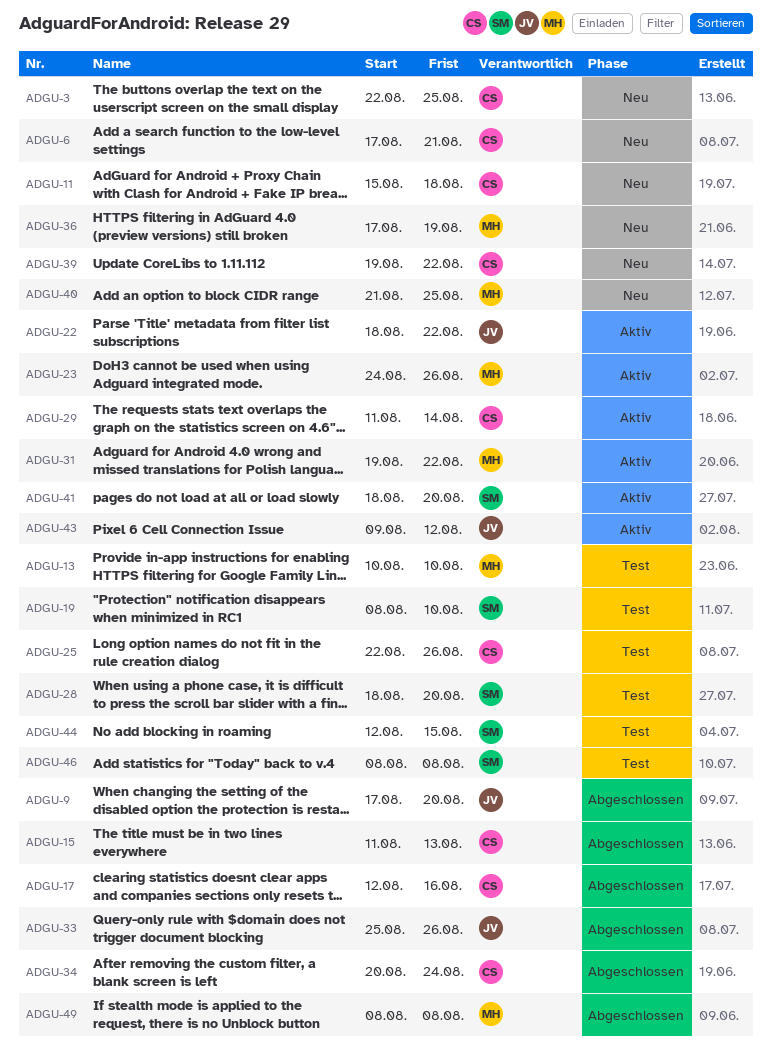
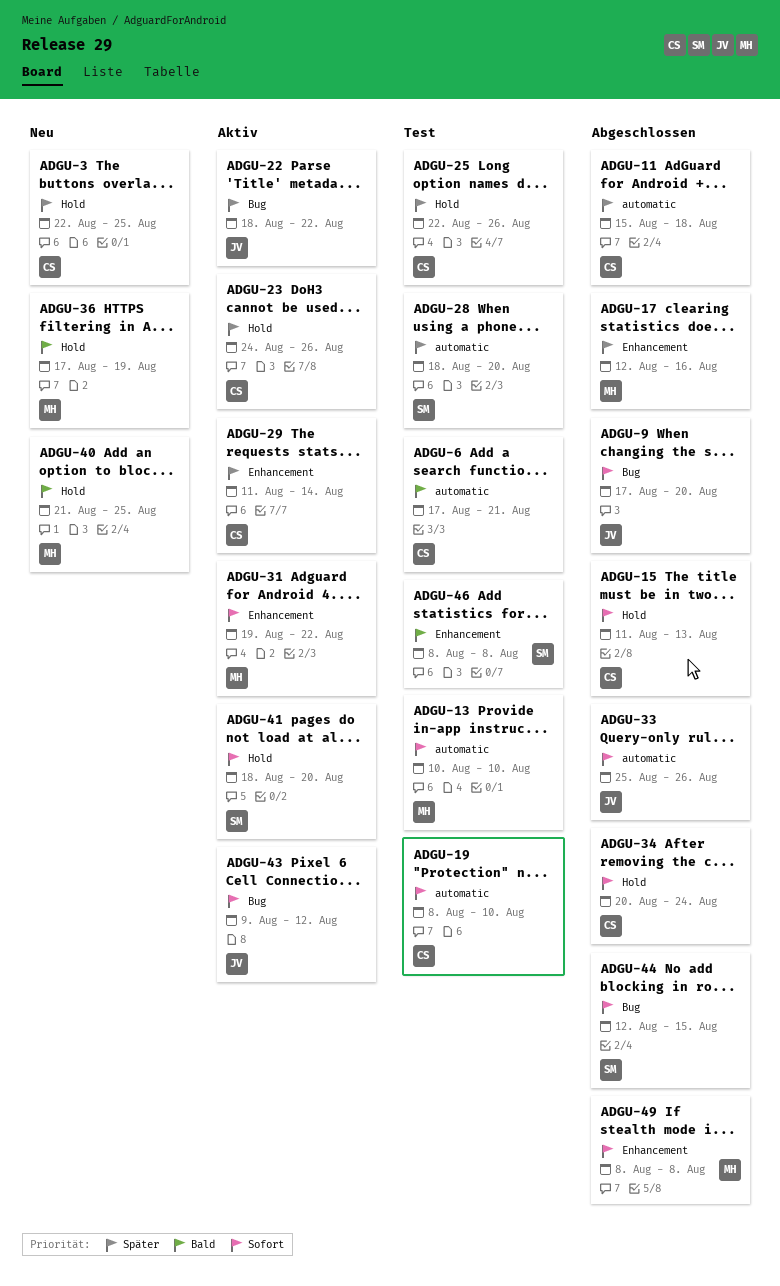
ADGU-6, status: Neu -> Test
ADGU-11, status: Neu -> Abgeschlossen
ADGU-17, owner: CS -> MH
ADGU-19, owner: SM -> CS
ADGU-23, owner: MH -> CS
ADGU-39: present -> none
ADGU-44, status: Test -> Abgeschlossen

